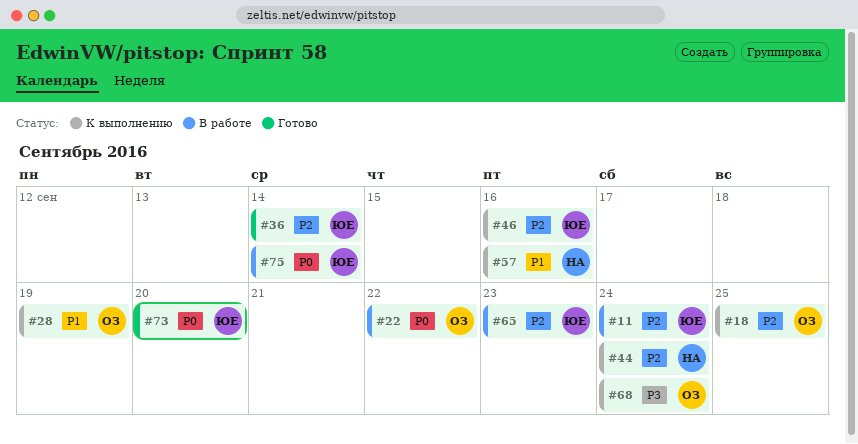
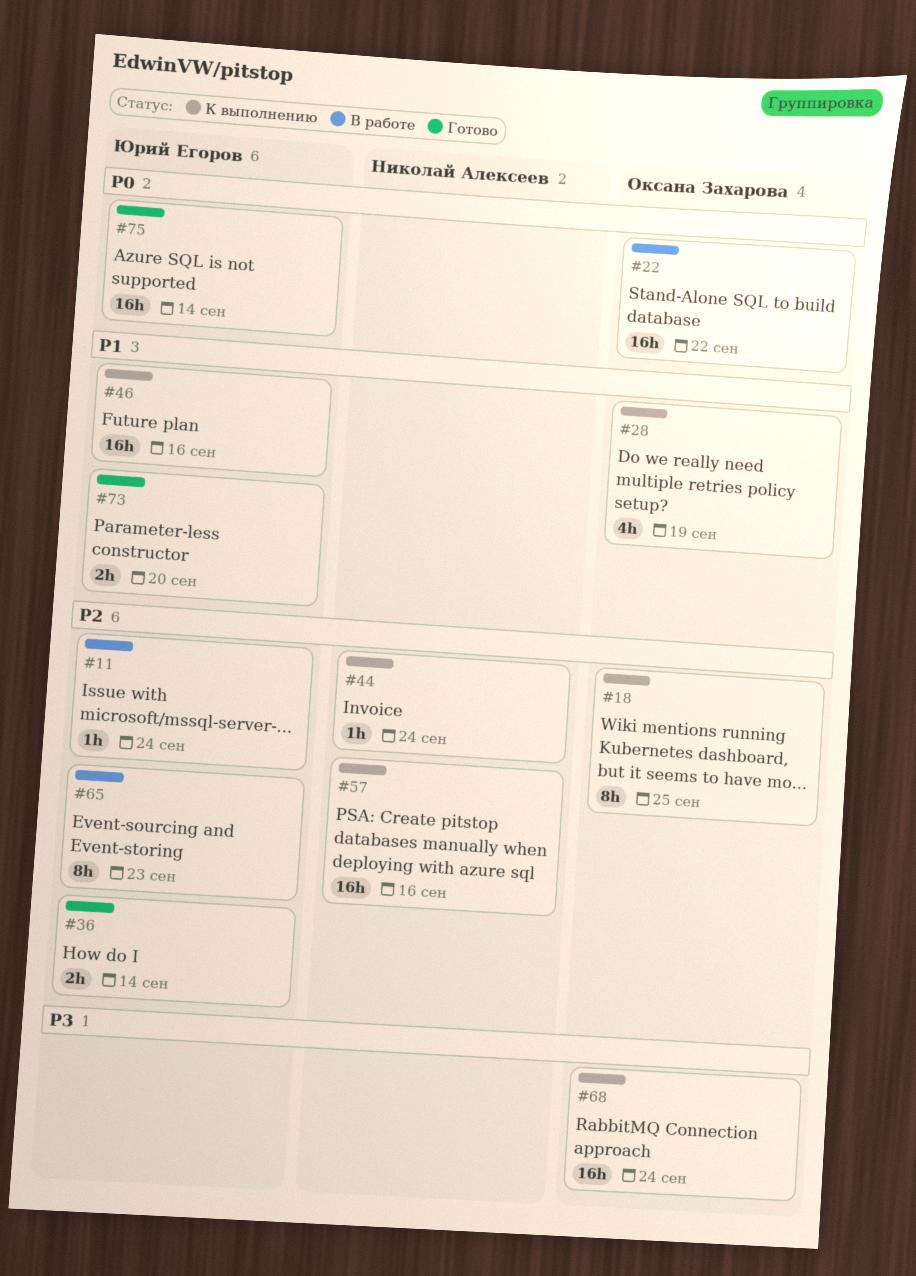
#46, priority: P2 -> P1
#57, priority: P1 -> P2
#73, priority: P0 -> P1
#75, status: В работе -> Готово

